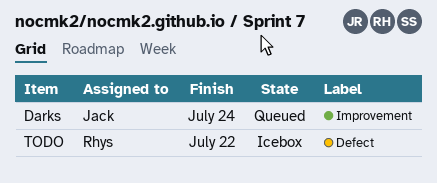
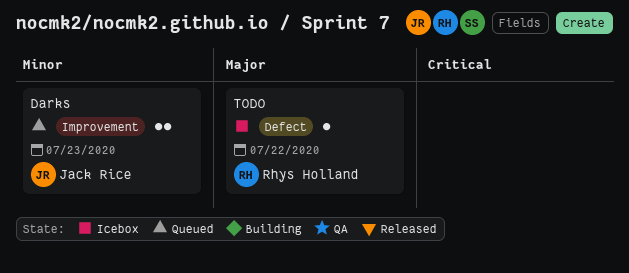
Darks, due: Jul 24 -> Jul 23

